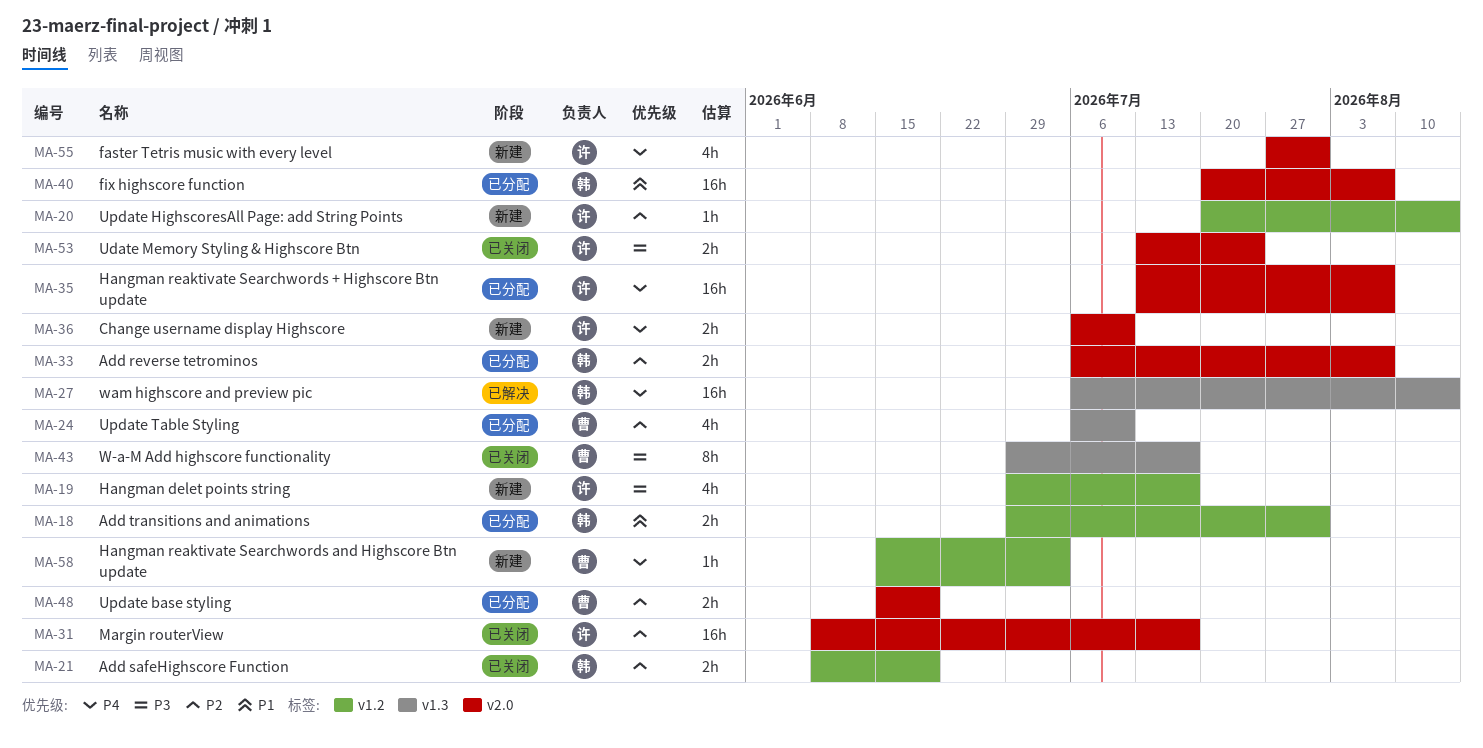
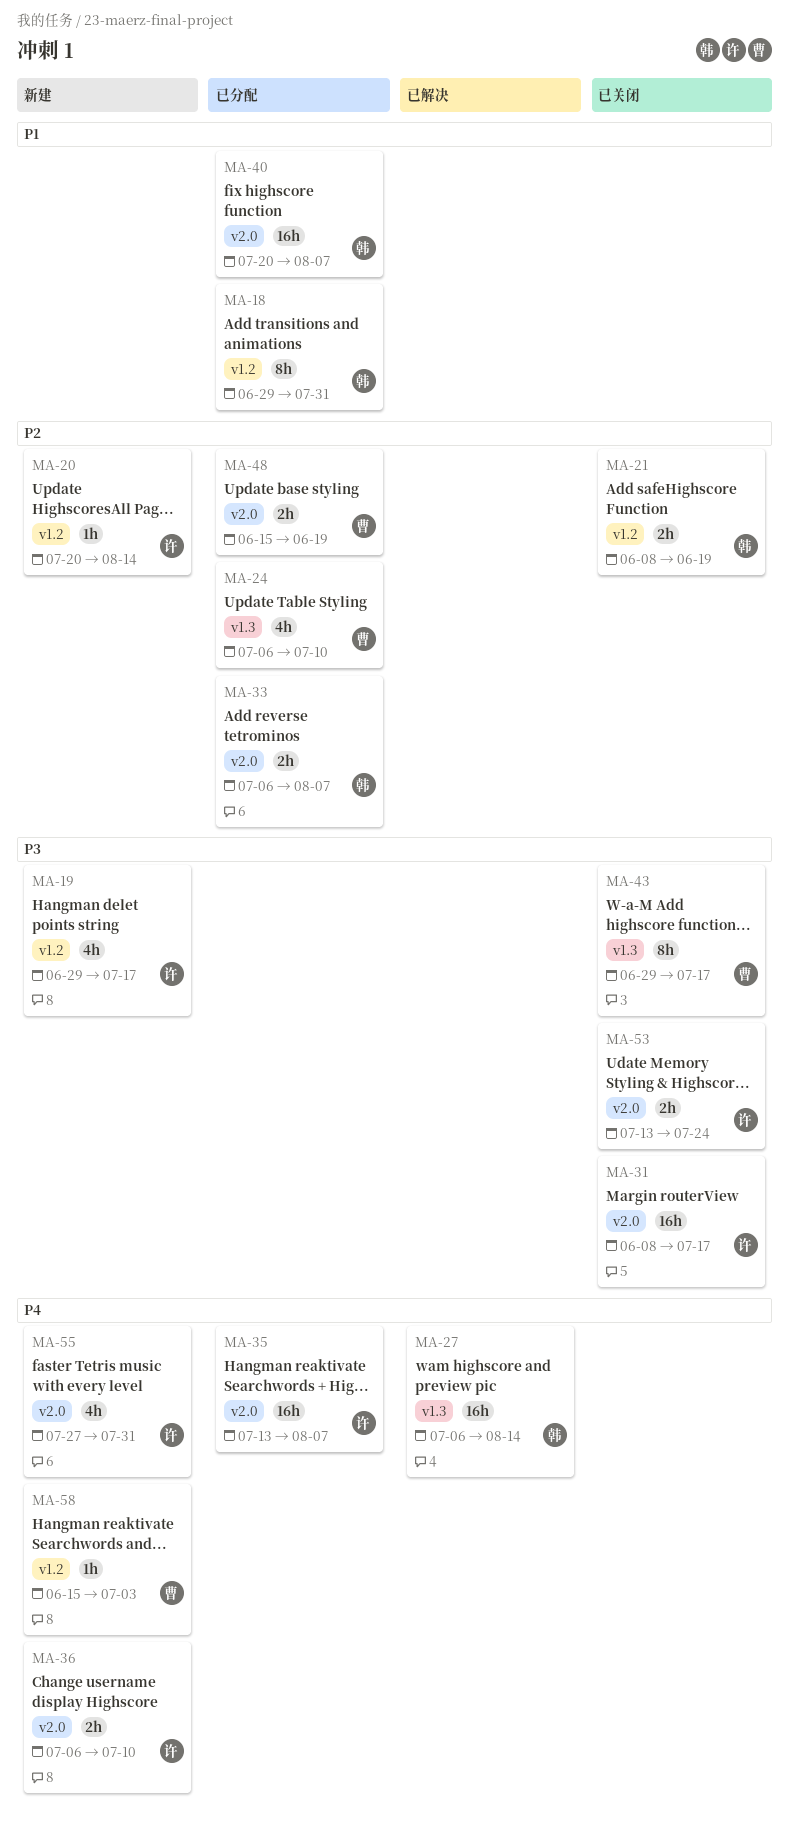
MA-18, estimate: 2h -> 8h
MA-31, priority: P2 -> P3

